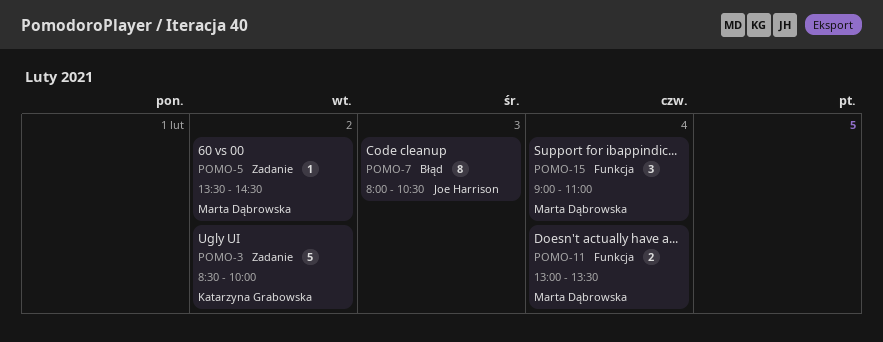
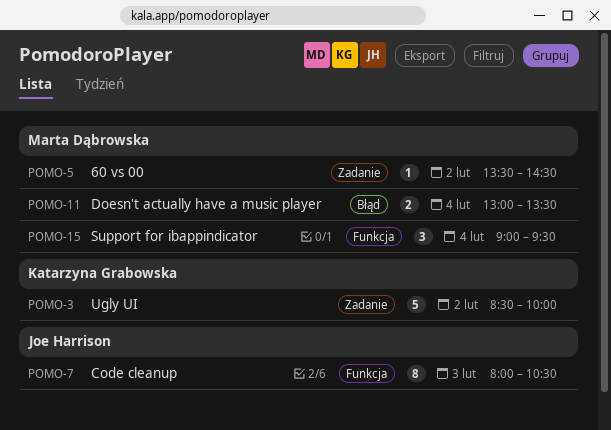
POMO-7, label: Błąd -> Funkcja
POMO-11, label: Funkcja -> Błąd
POMO-15, ends: 11:00 -> 09:30

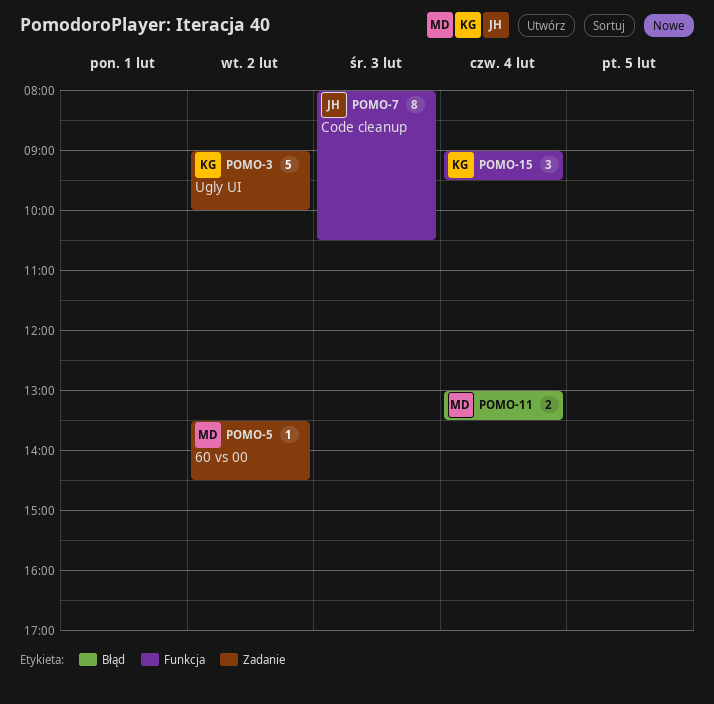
POMO-3, begins: 08:30 -> 09:00
POMO-15, owner: Marta Dąbrowska -> Katarzyna Grabowska

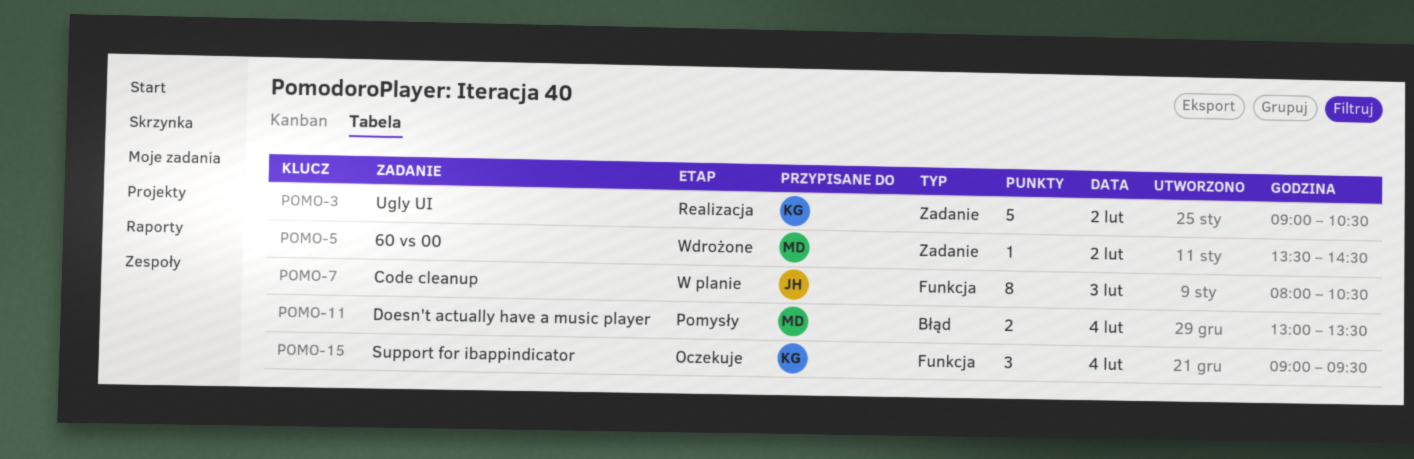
POMO-3, ends: 10:00 -> 10:30

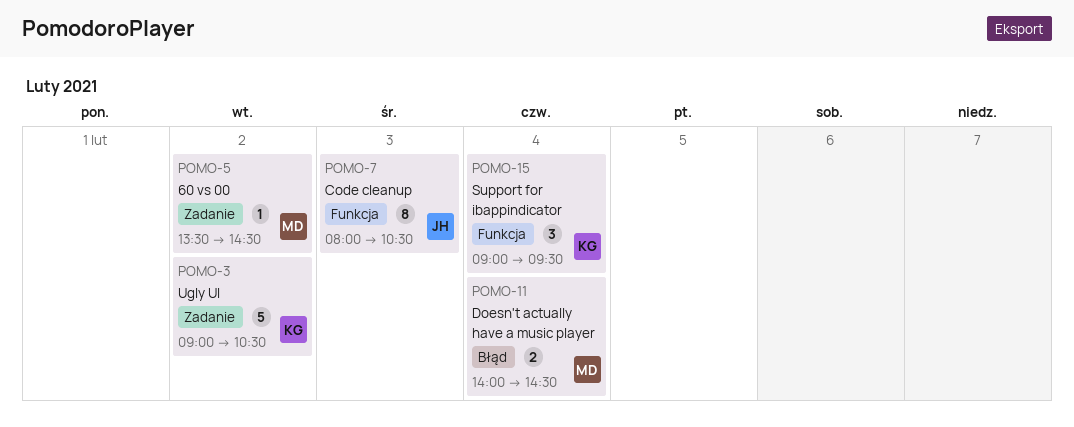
POMO-11, begins: 13:00 -> 14:00
POMO-11, ends: 13:30 -> 14:30

